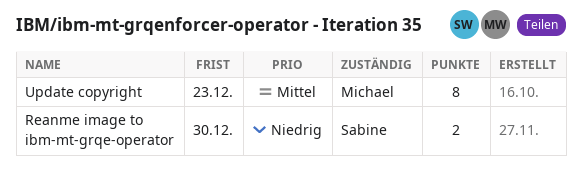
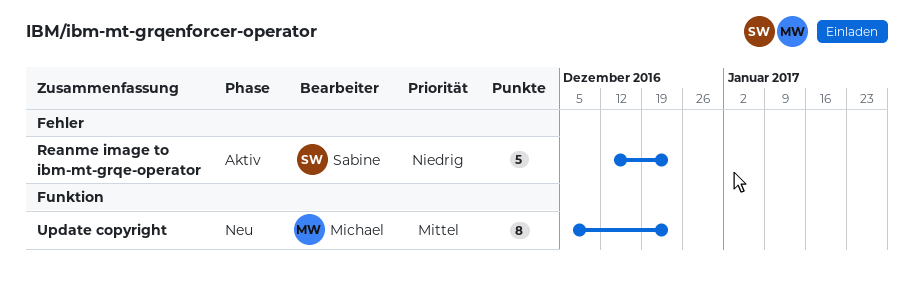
Reanme image to ibm-mt-grqe-operator, estimate: 2 -> 5
Reanme image to ibm-mt-grqe-operator, due: Dec 30 -> Dec 23

